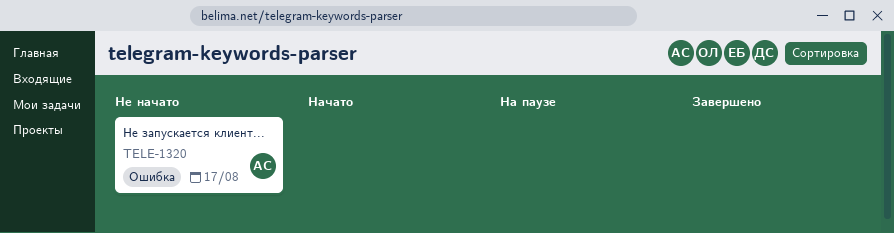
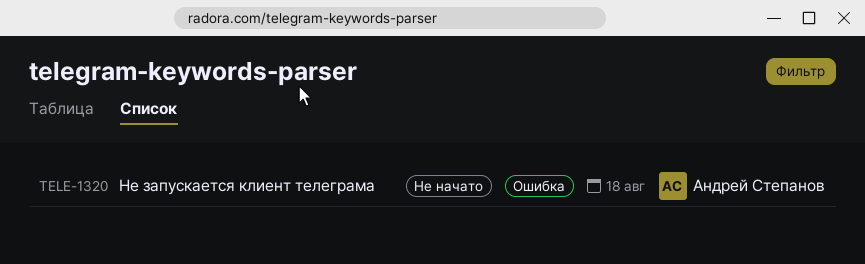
TELE-1320, due: Aug 17 -> Aug 18

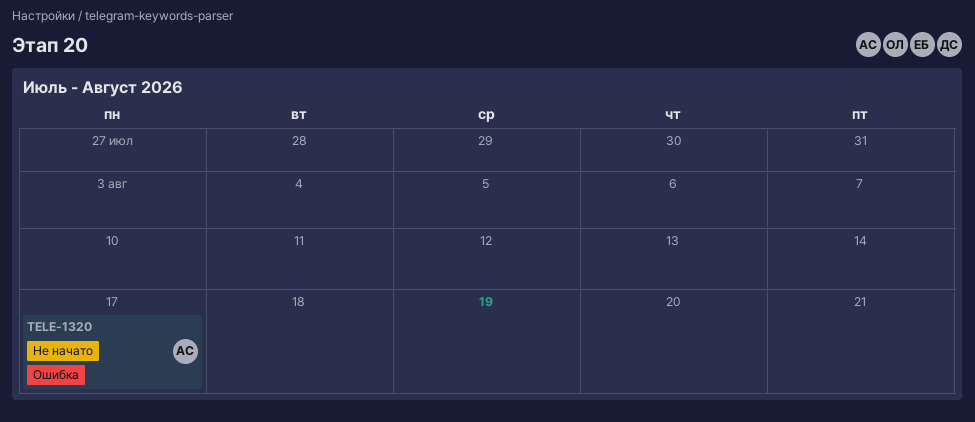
TELE-1320, due: Aug 18 -> Aug 17

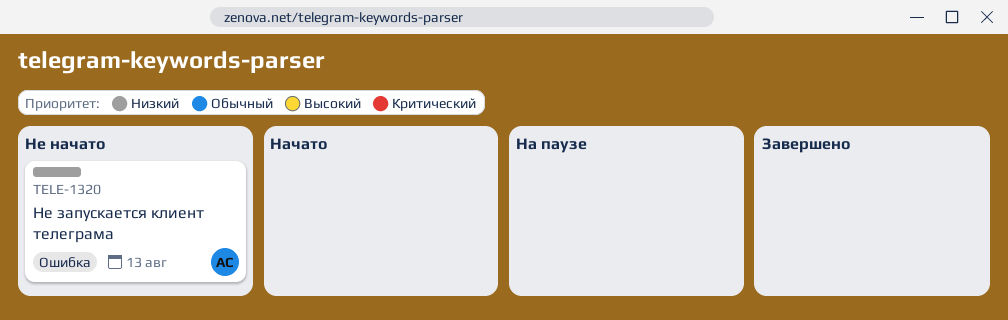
TELE-1320, due: Aug 17 -> Aug 13

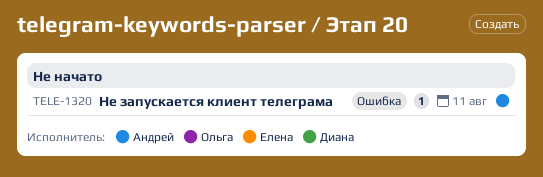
TELE-1320, due: Aug 13 -> Aug 11

